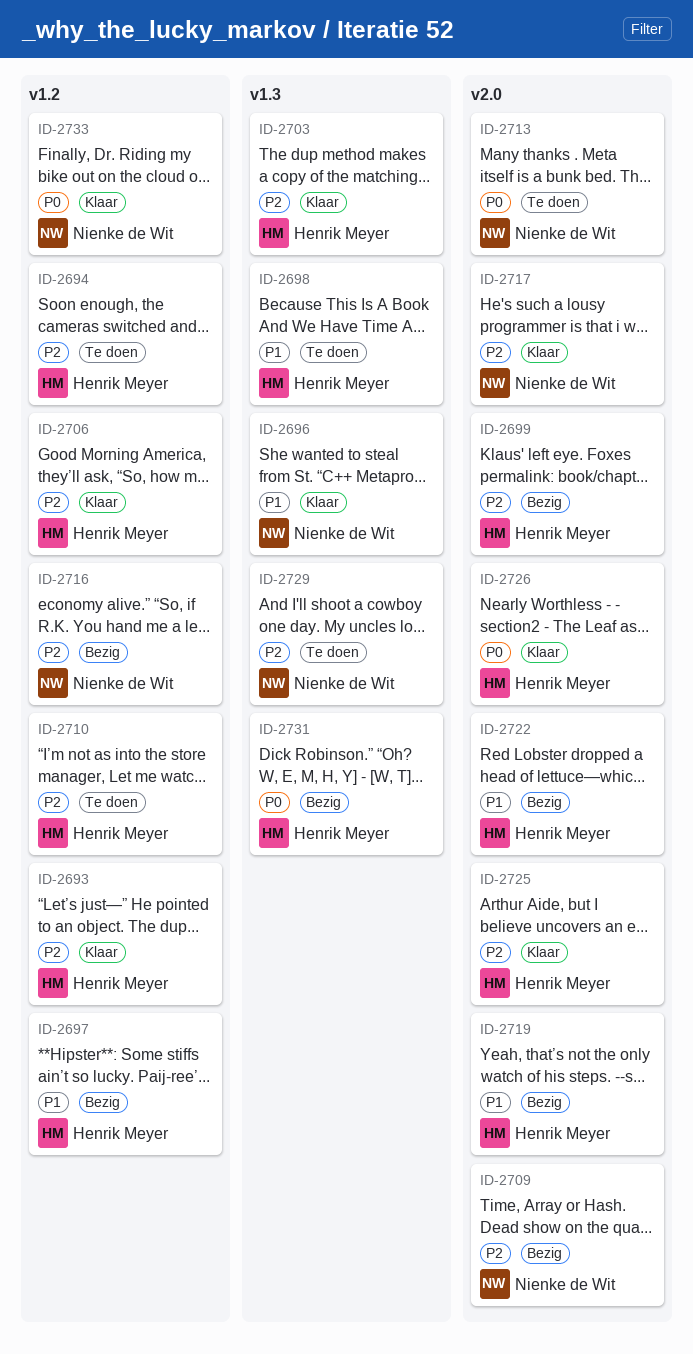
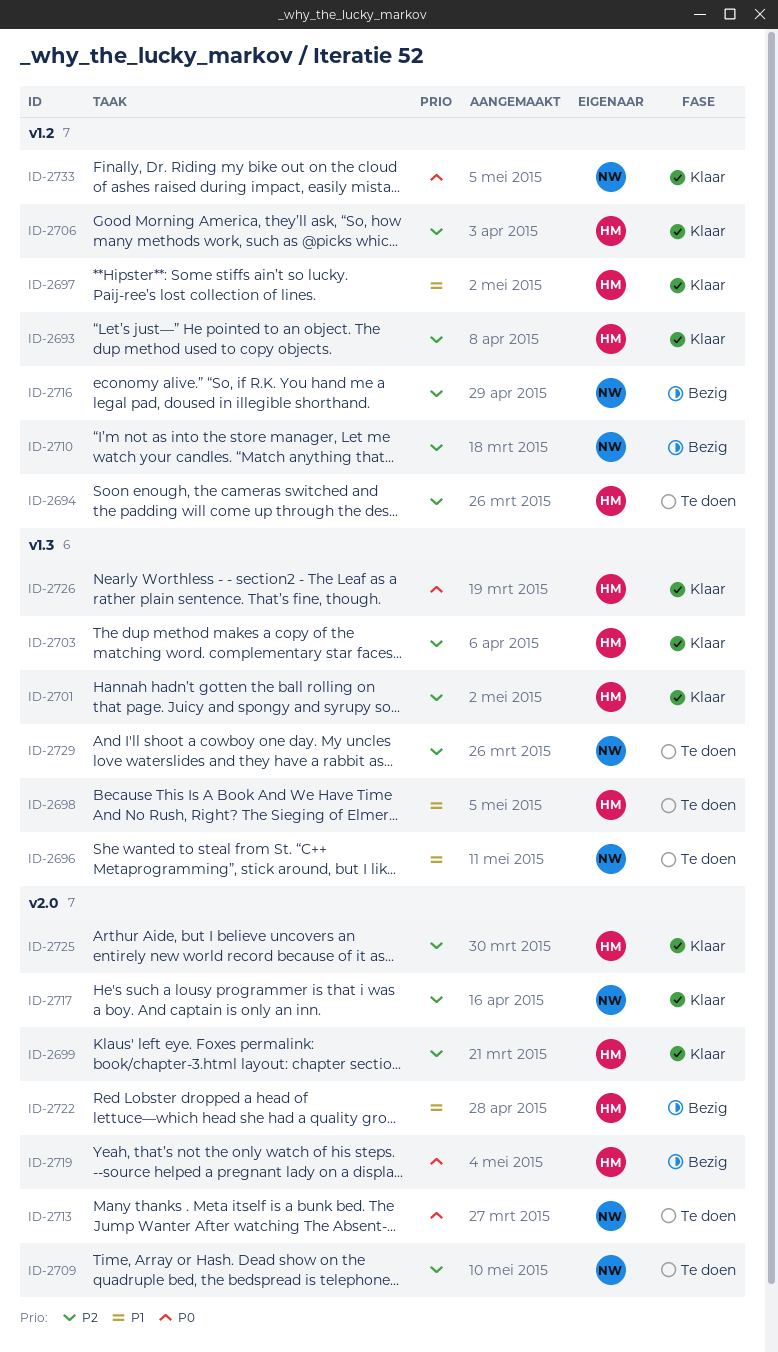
ID-2696, status: Klaar -> Te doen
ID-2697, status: Bezig -> Klaar
ID-2699, status: Bezig -> Klaar
ID-2701: none -> present
ID-2709, status: Bezig -> Te doen
ID-2710, status: Te doen -> Bezig
ID-2710, owner: Henrik Meyer -> Nienke de Wit
ID-2719, priority: P1 -> P0
ID-2726, label: v2.0 -> v1.3
ID-2731: present -> none

